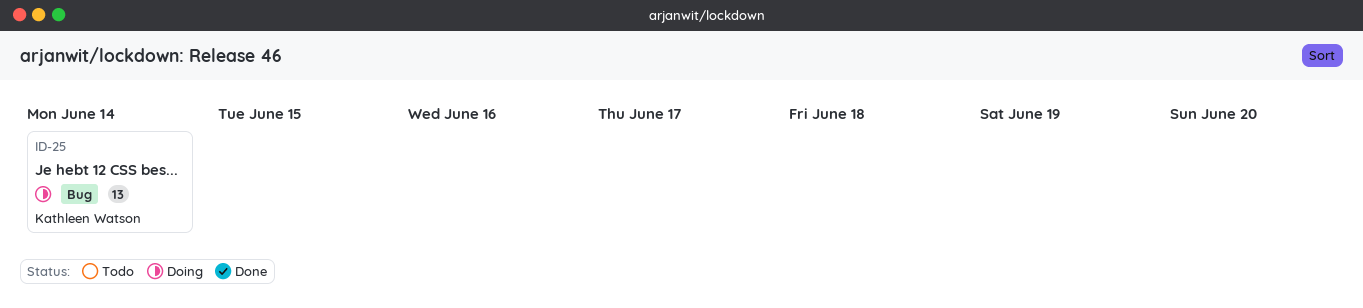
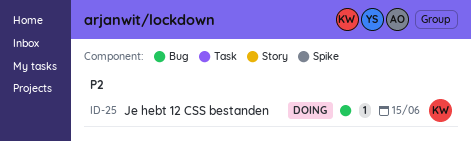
ID-25, estimate: 13 -> 1
ID-25, due: Jun 14 -> Jun 15

